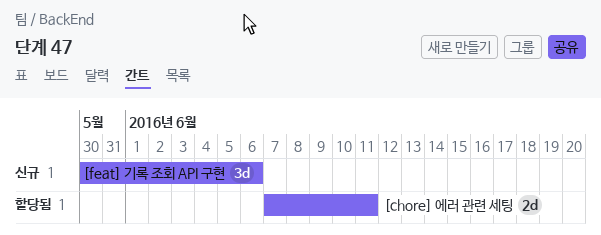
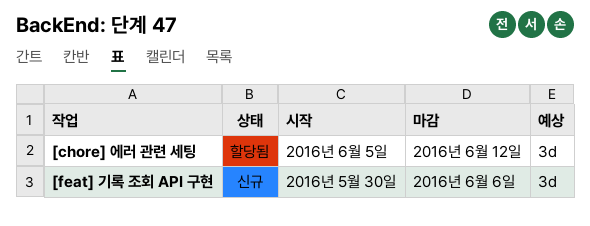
[chore] 에러 관련 세팅, estimate: 2d -> 3d
[chore] 에러 관련 세팅, start: Jun 7 -> Jun 5
[chore] 에러 관련 세팅, due: Jun 11 -> Jun 12

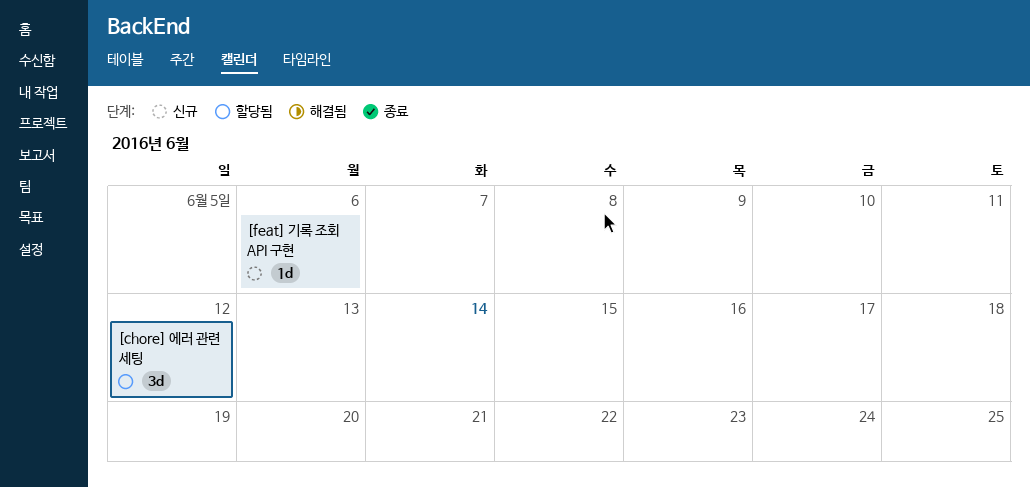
[feat] 기록 조회 API 구현, estimate: 3d -> 1d

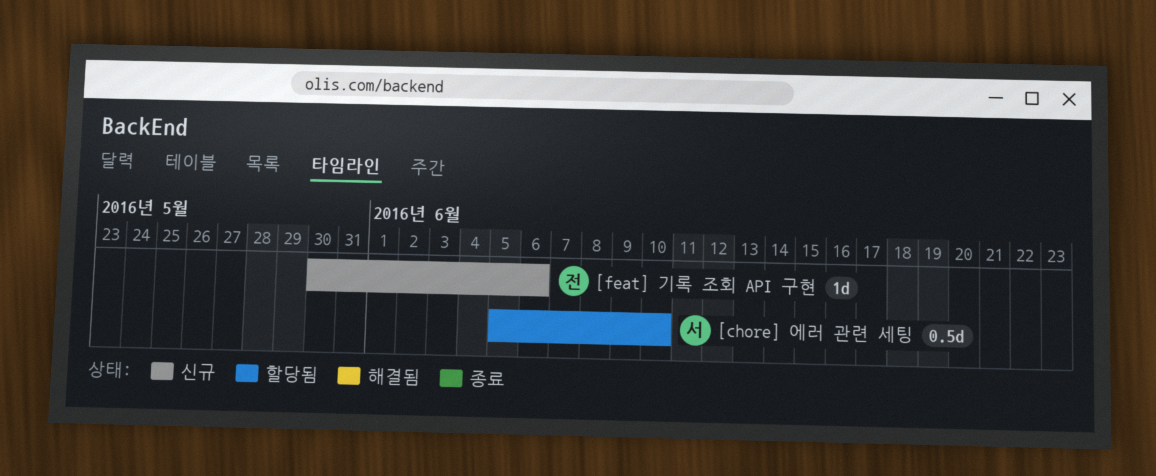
[chore] 에러 관련 세팅, estimate: 3d -> 0.5d
[chore] 에러 관련 세팅, due: Jun 12 -> Jun 10

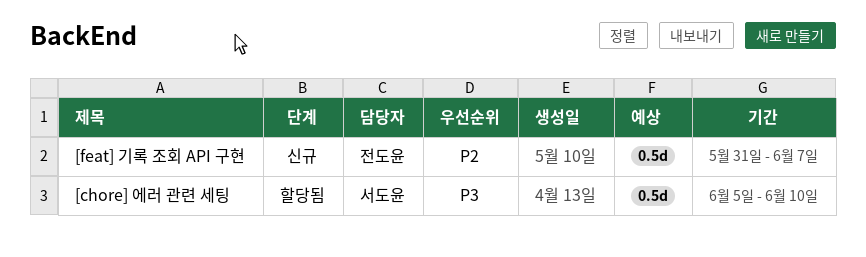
[feat] 기록 조회 API 구현, estimate: 1d -> 0.5d
[feat] 기록 조회 API 구현, start: May 30 -> May 31
[feat] 기록 조회 API 구현, due: Jun 6 -> Jun 7

